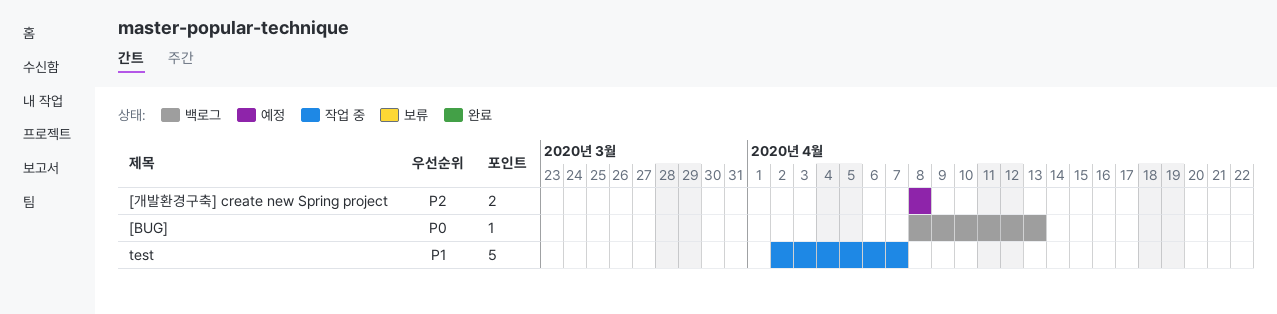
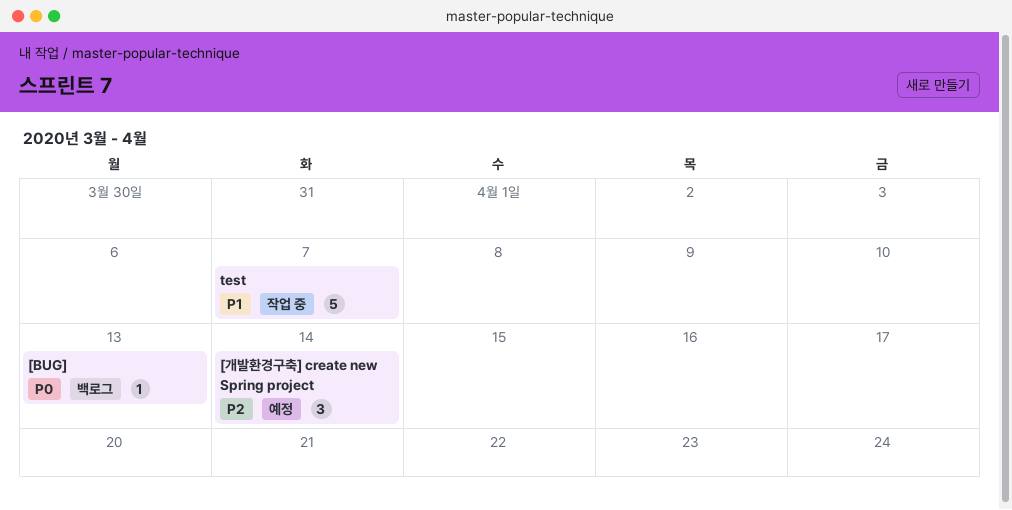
[개발환경구축] create new Spring project, estimate: 2 -> 3
[개발환경구축] create new Spring project, due: Apr 8 -> Apr 14

